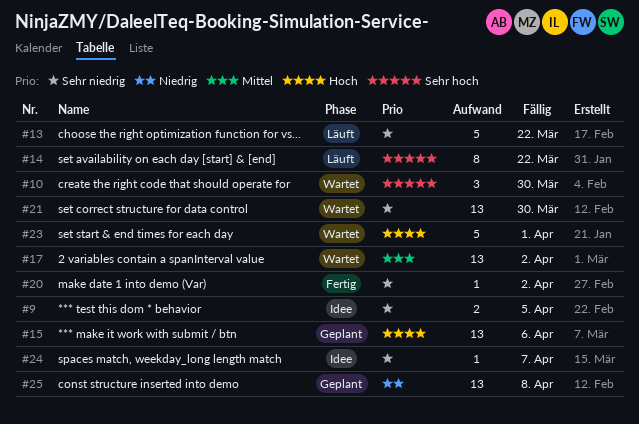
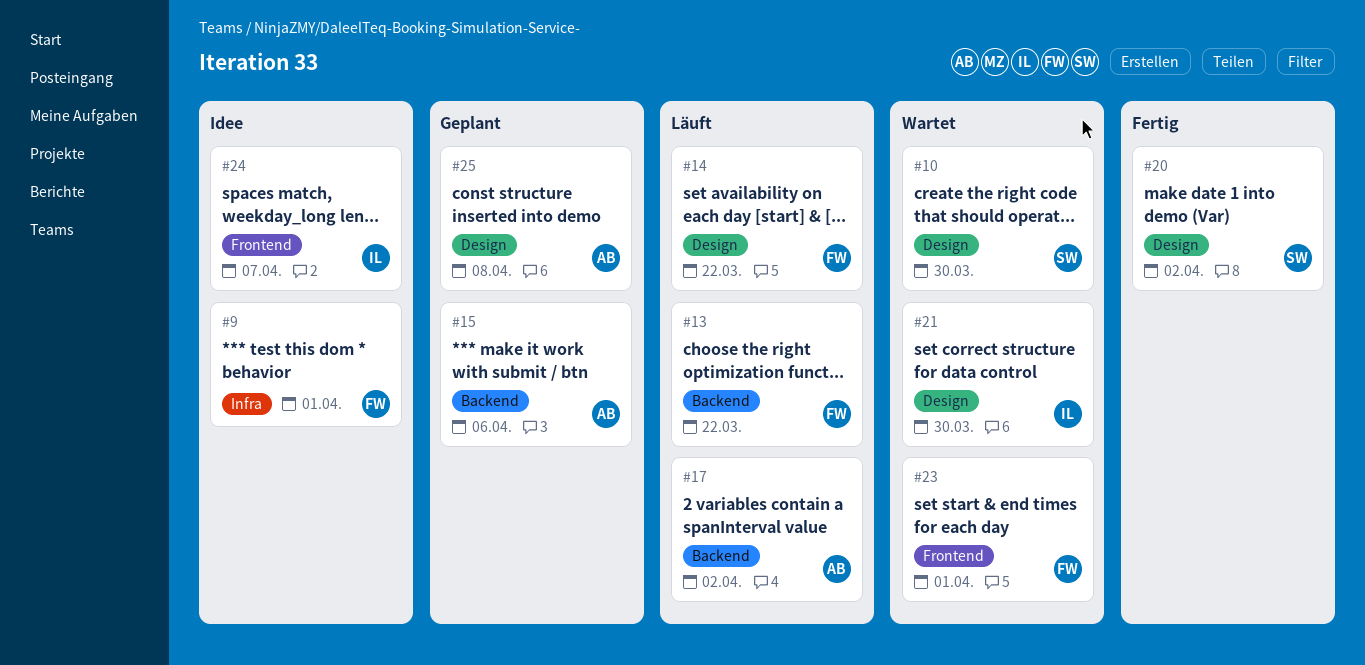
#9, due: Apr 5 -> Apr 1
#17, status: Wartet -> Läuft

